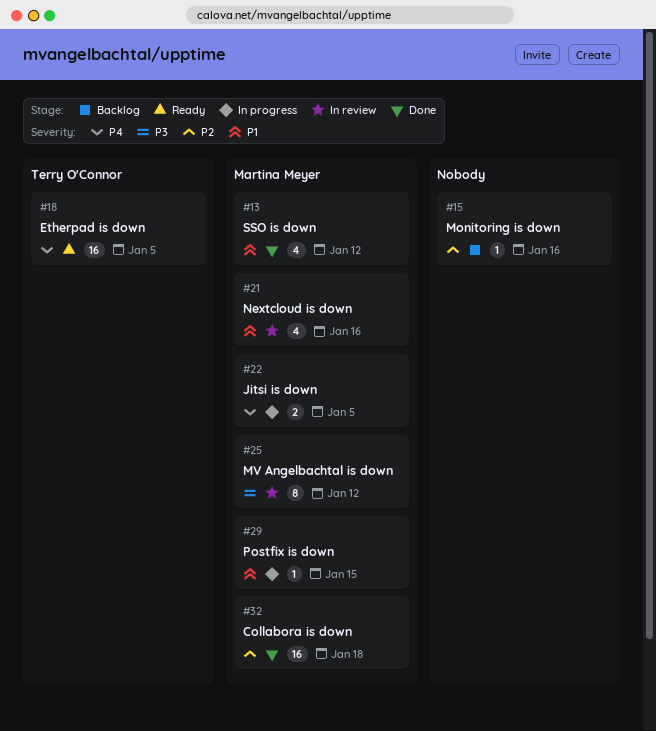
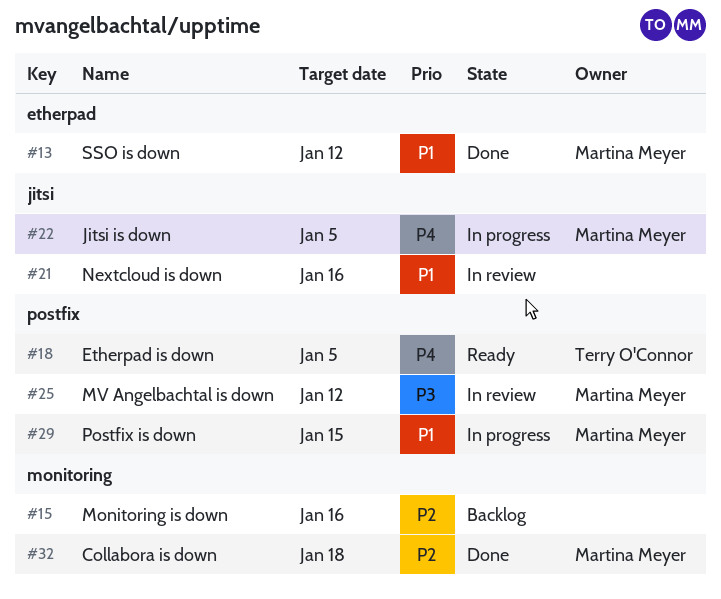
#21, owner: Martina Meyer -> none

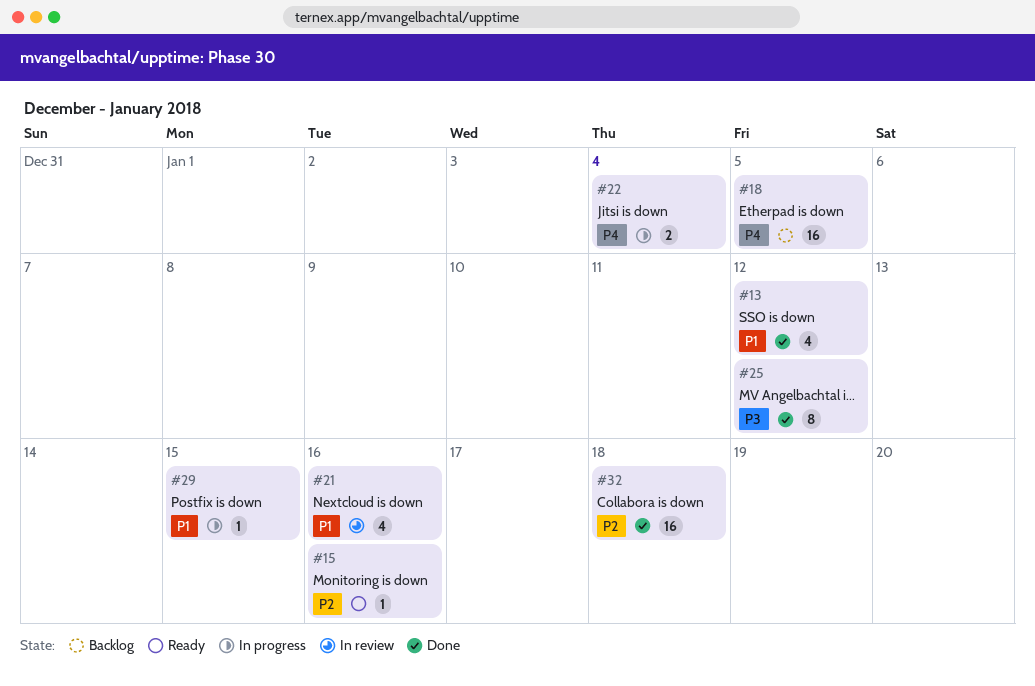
#15, status: Backlog -> Ready
#18, status: Ready -> Backlog
#22, due: Jan 5 -> Jan 4
#25, status: In review -> Done

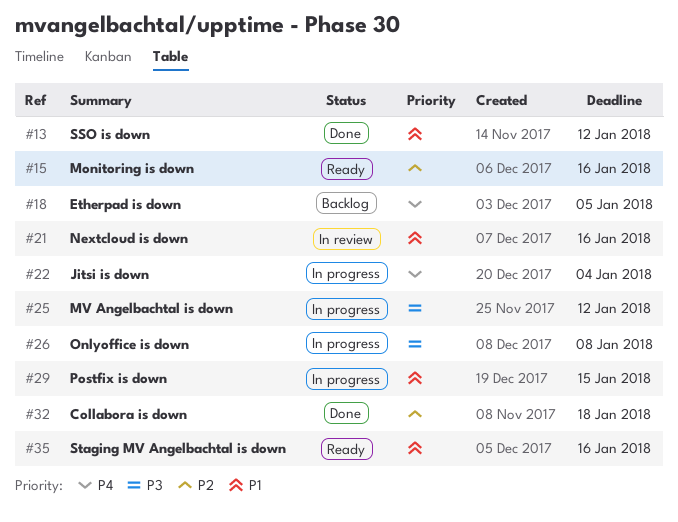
#25, status: Done -> In progress
#26: none -> present
#35: none -> present

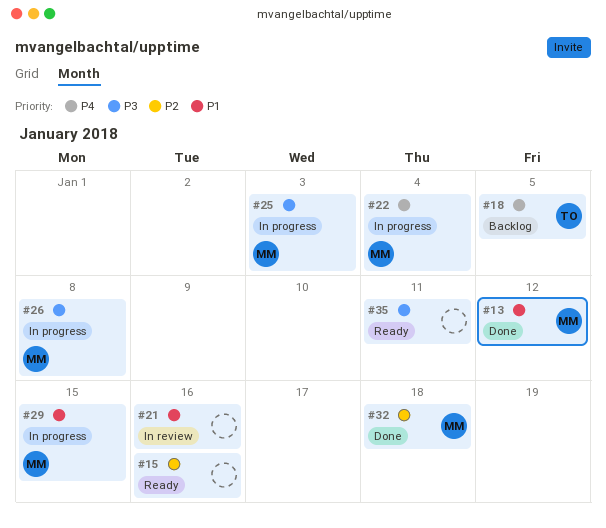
#25, due: Jan 12 -> Jan 3
#35, priority: P1 -> P3
#35, due: Jan 16 -> Jan 11

